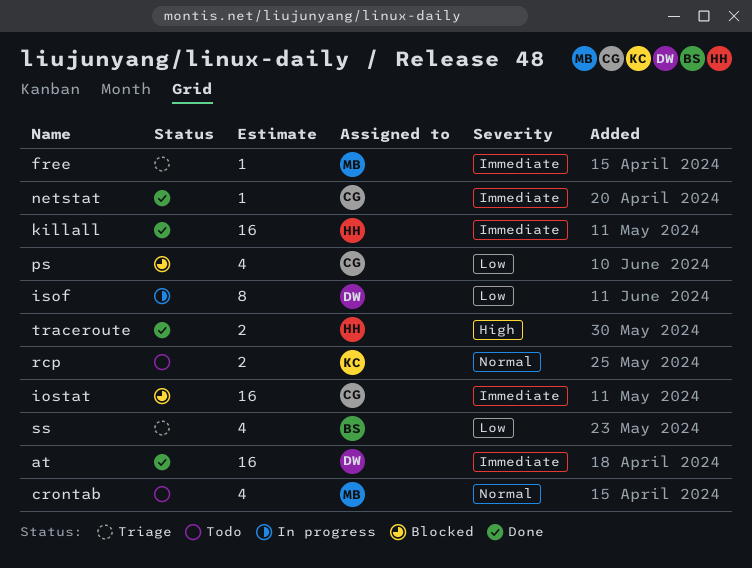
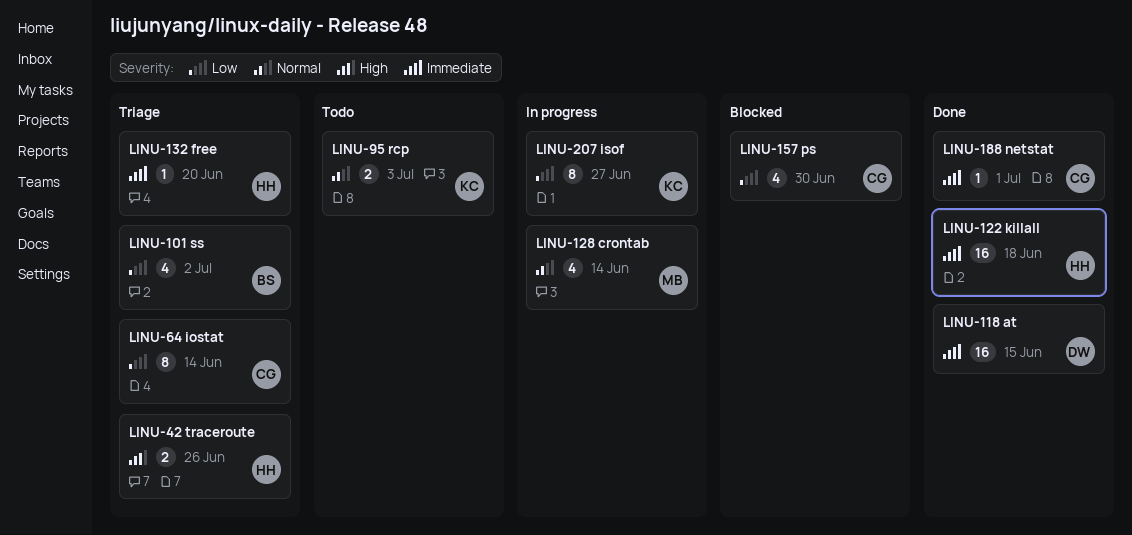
crontab, status: Todo -> In progress
free, owner: MB -> HH
iostat, status: Blocked -> Triage
iostat, priority: Immediate -> Low
iostat, estimate: 16 -> 8
isof, owner: DW -> KC
traceroute, status: Done -> Triage

